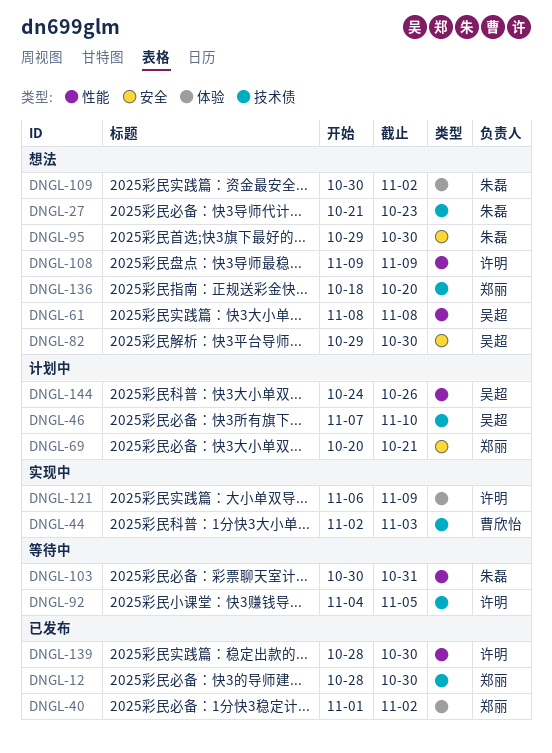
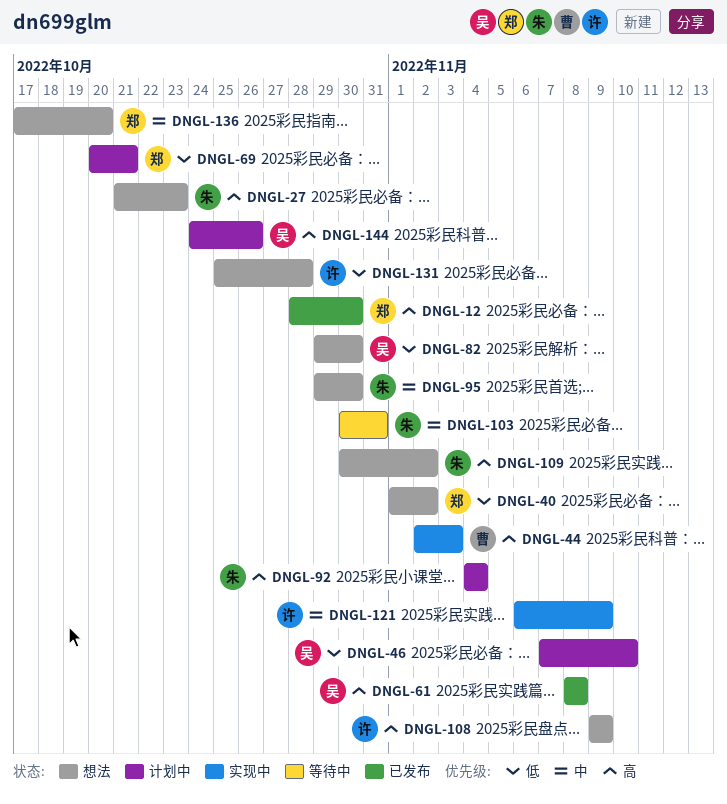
DNGL-40, status: 已发布 -> 想法
DNGL-61, status: 想法 -> 已发布
DNGL-92, status: 等待中 -> 计划中
DNGL-92, owner: 许明 -> 朱磊
DNGL-92, due: Nov 5 -> Nov 4
DNGL-131: none -> present
DNGL-136, start: Oct 18 -> Oct 17
DNGL-139: present -> none

